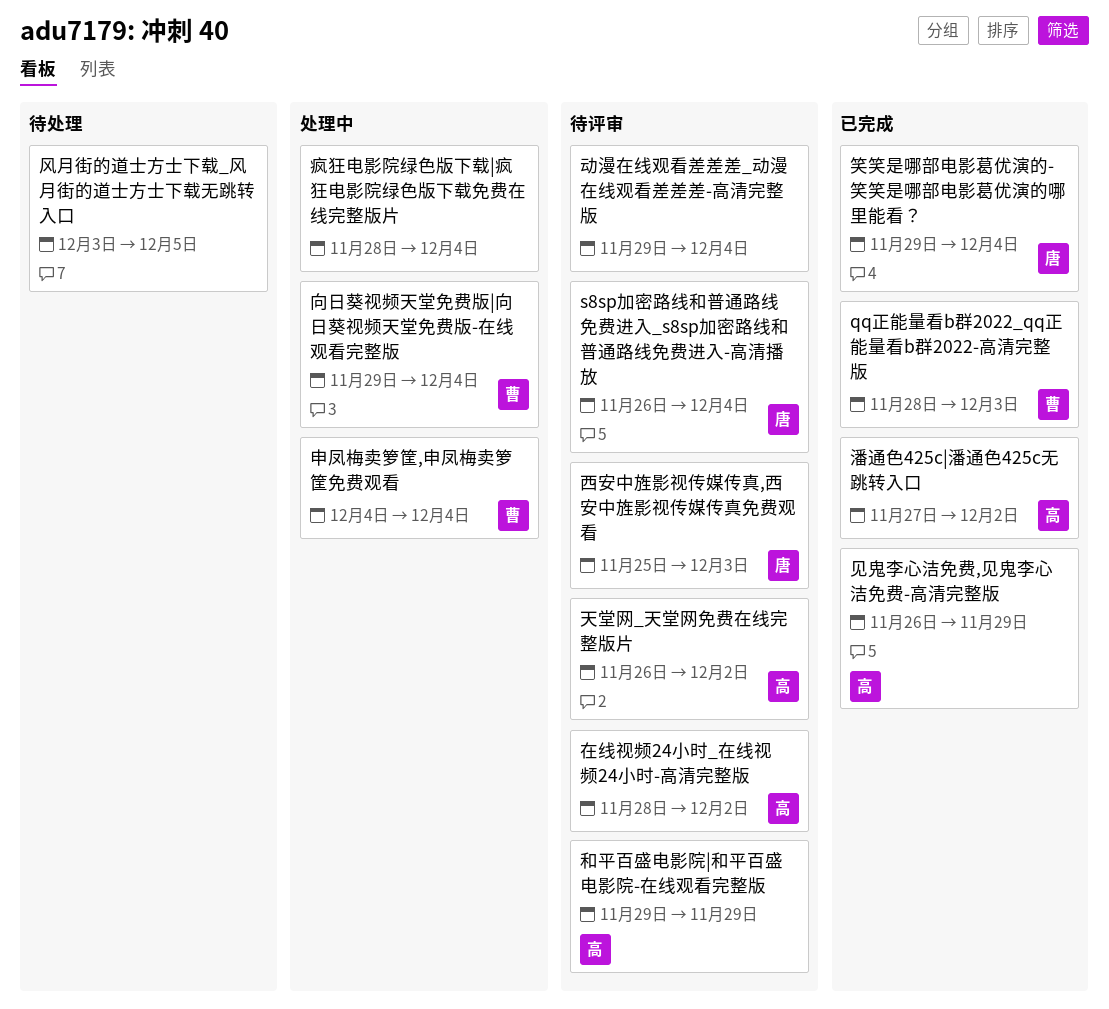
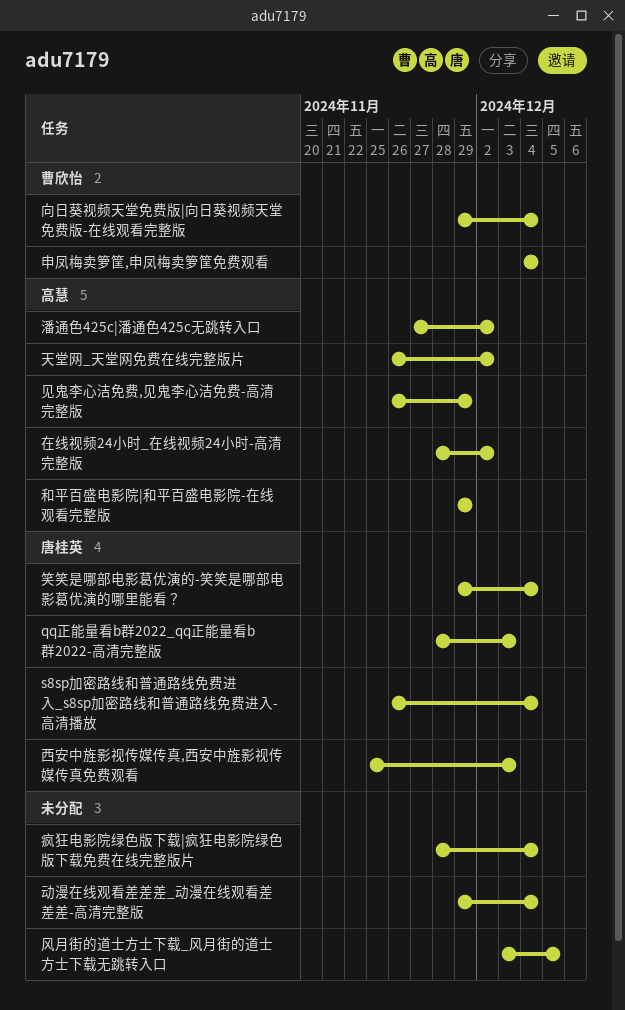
qq正能量看b群2022_qq正能量看b群2022-高清完整版, owner: 曹欣怡 -> 唐桂英

